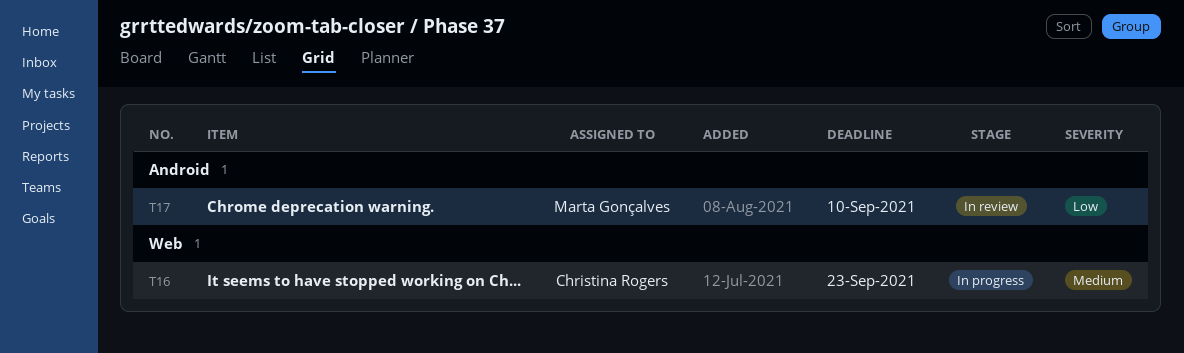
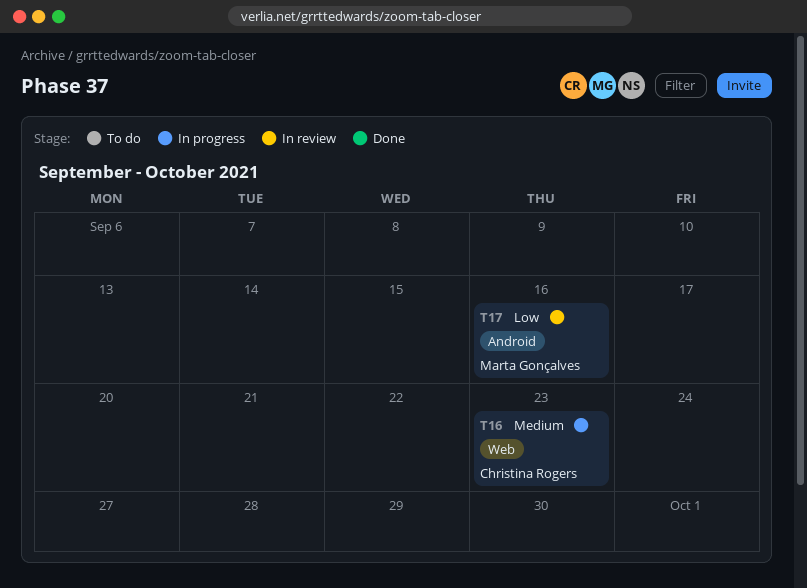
T17, due: Sep 10 -> Sep 16

